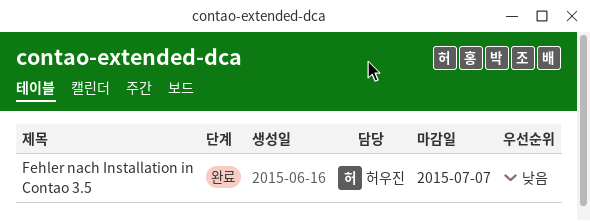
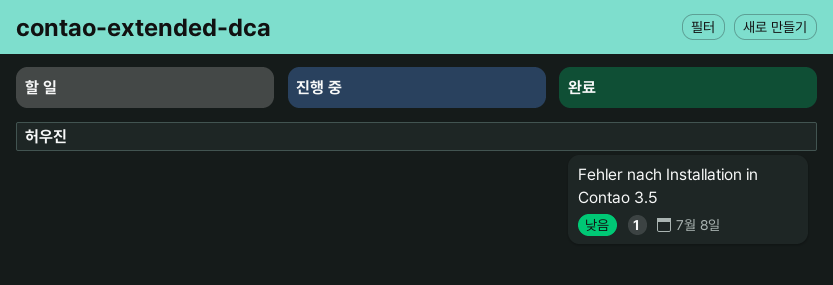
Fehler nach Installation in Contao 3.5, due: Jul 7 -> Jul 8

